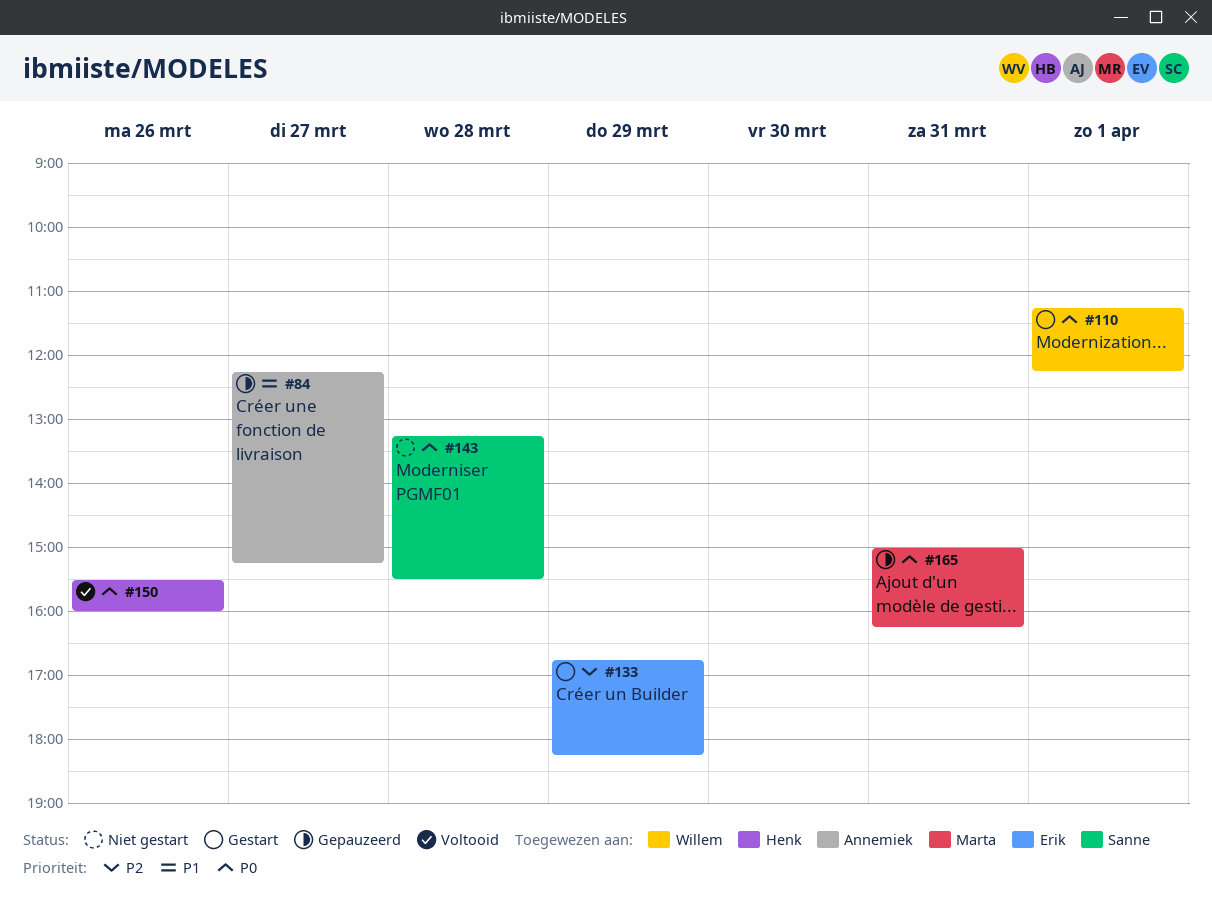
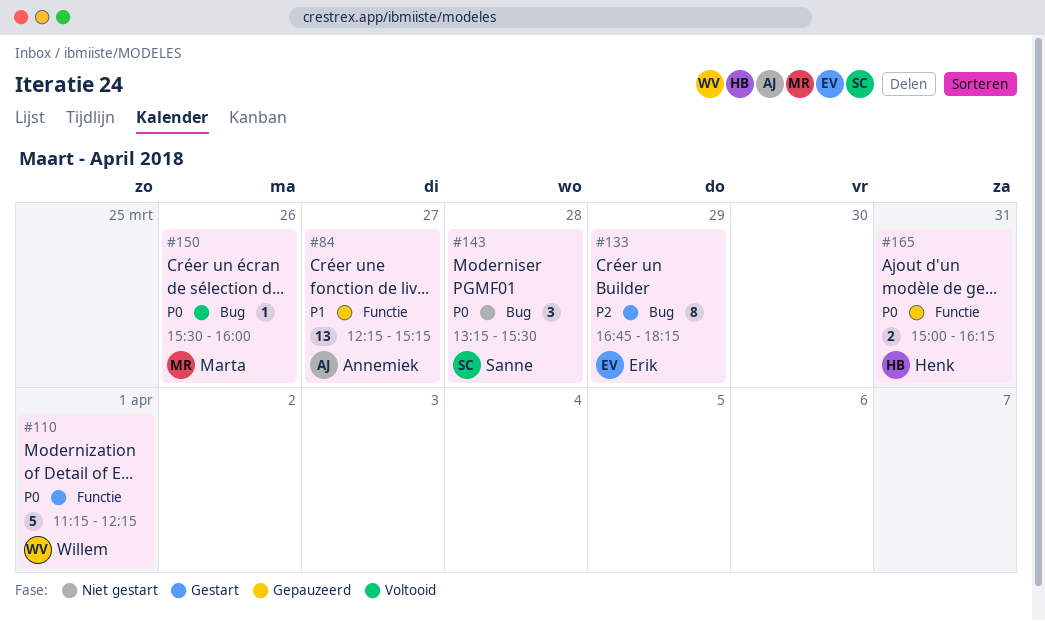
#150, owner: Henk -> Marta
#165, owner: Marta -> Henk

